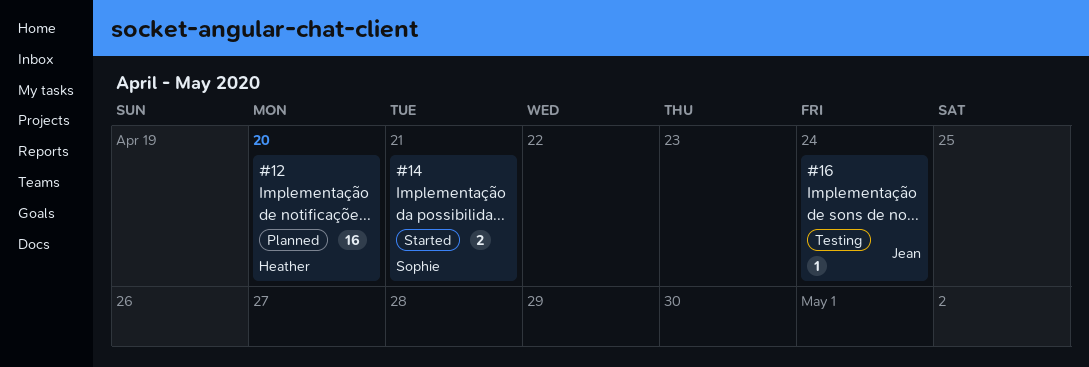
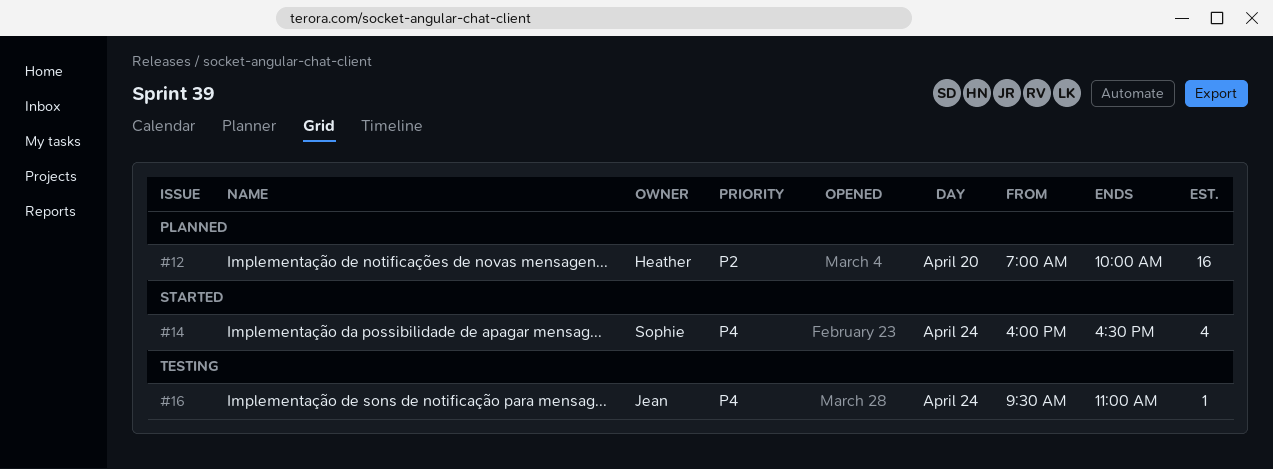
#14, estimate: 2 -> 4
#14, day: Apr 21 -> Apr 24

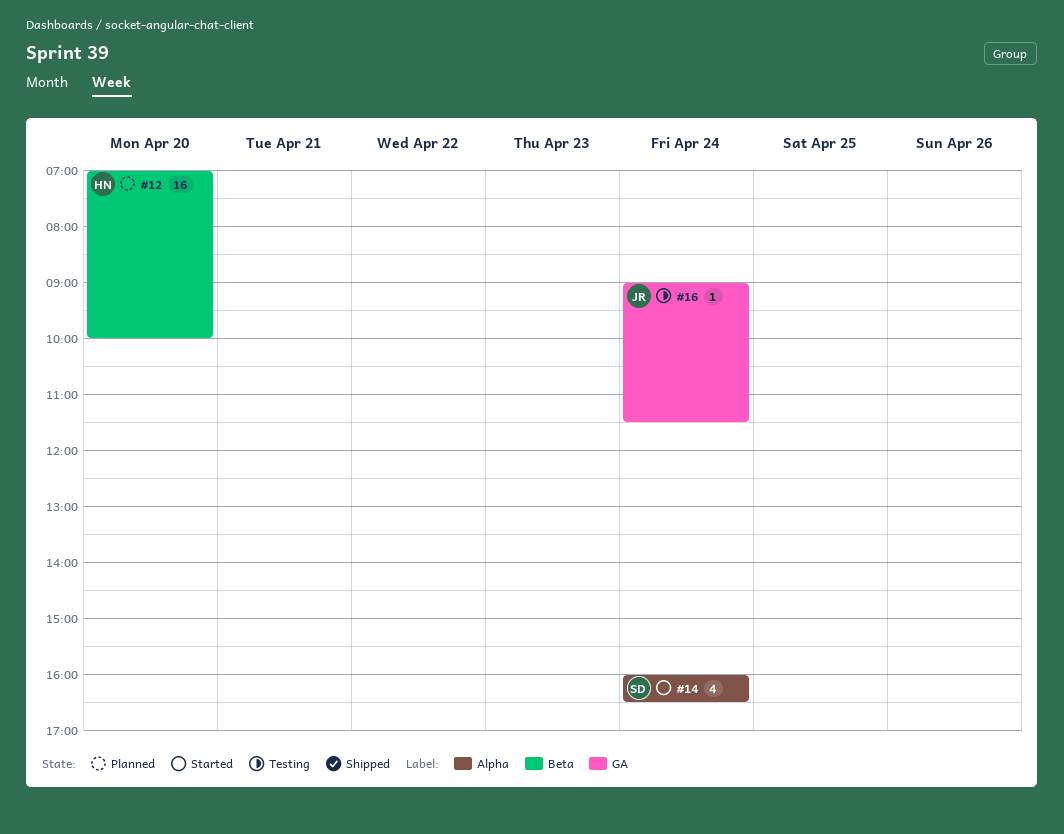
#16, begins: 09:30 -> 09:00
#16, ends: 11:00 -> 11:30

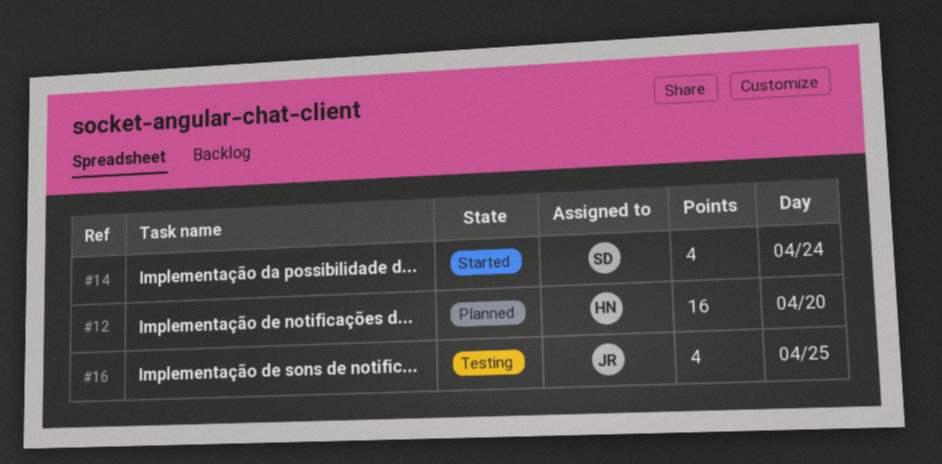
#16, estimate: 1 -> 4
#16, day: Apr 24 -> Apr 25

